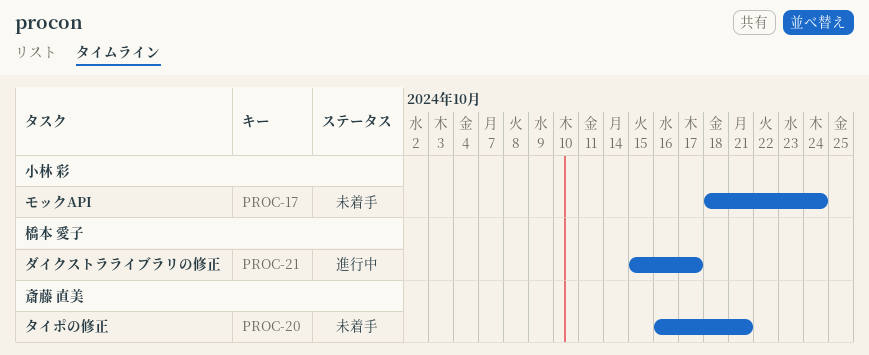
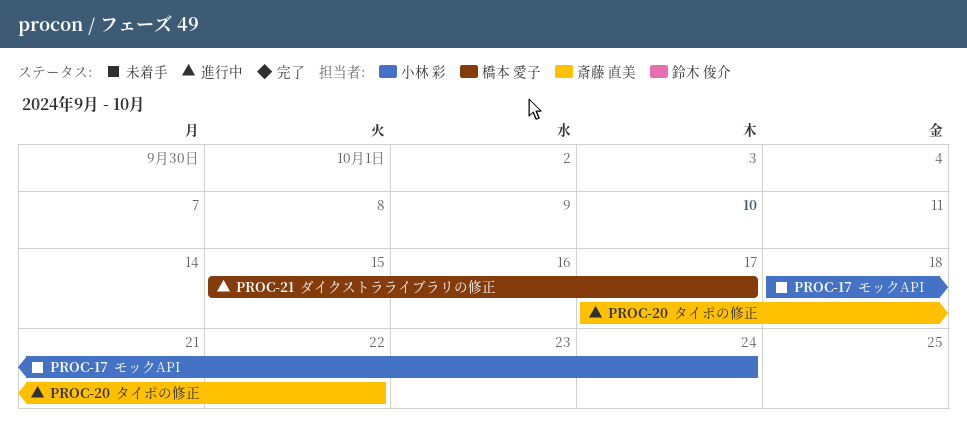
PROC-20, status: 未着手 -> 進行中
PROC-20, start: Oct 16 -> Oct 17
PROC-20, due: Oct 21 -> Oct 22

